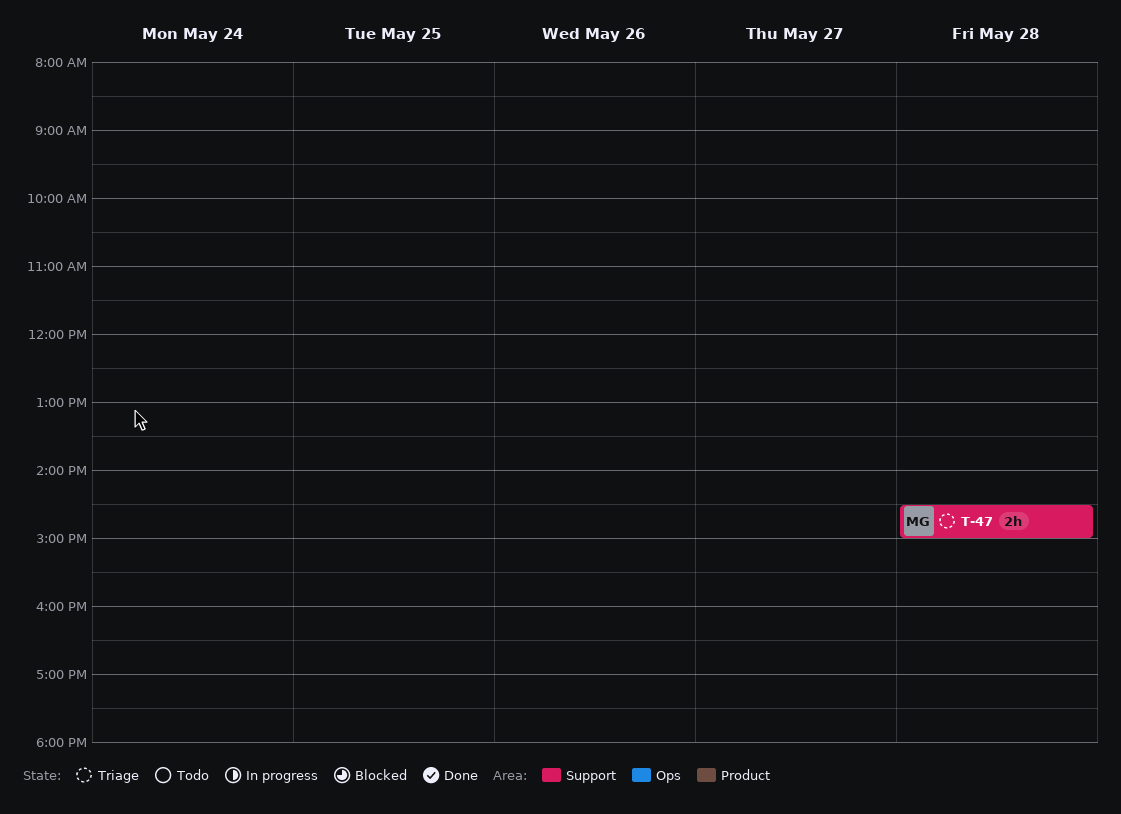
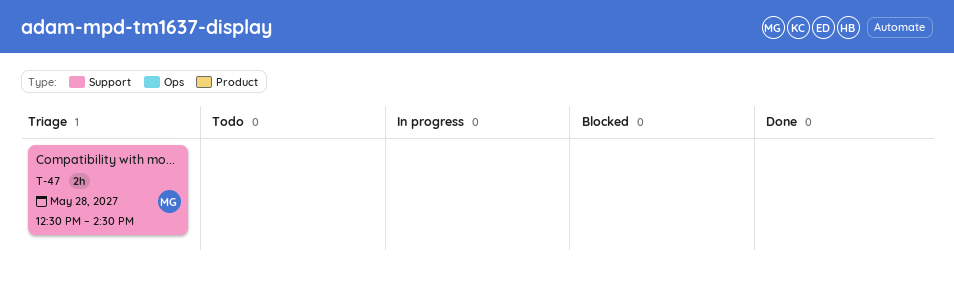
T-47, begins: 14:30 -> 12:30
T-47, ends: 15:00 -> 14:30

